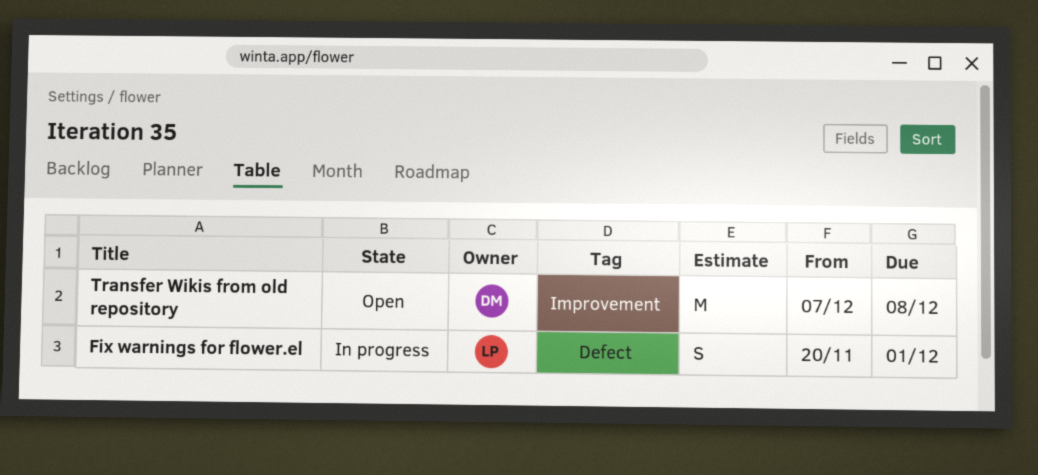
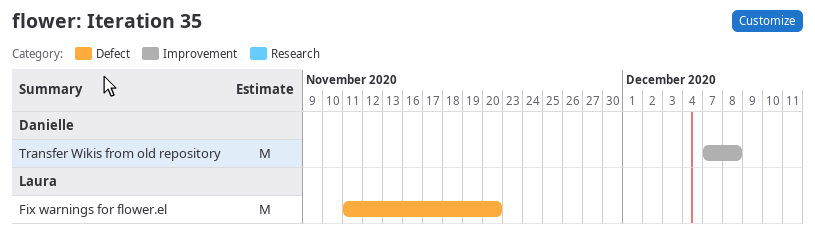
Fix warnings for flower.el, estimate: S -> M
Fix warnings for flower.el, start: Nov 20 -> Nov 11
Fix warnings for flower.el, due: Dec 1 -> Nov 20

